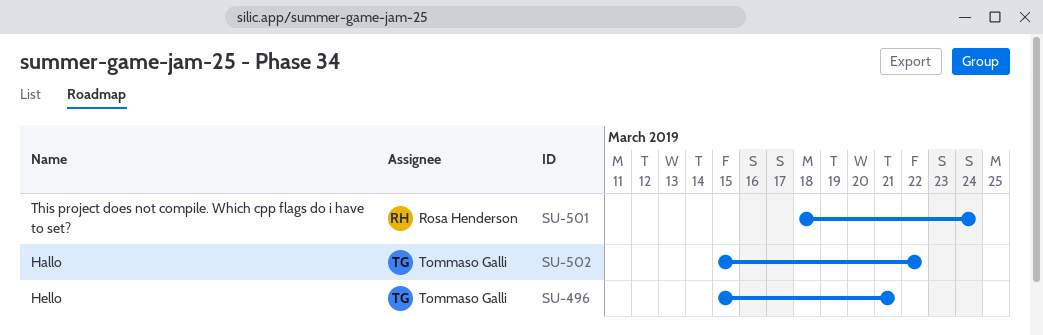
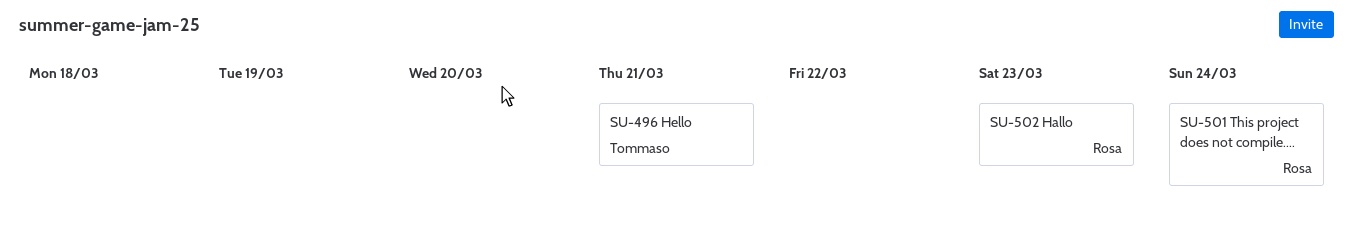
SU-502, owner: Tommaso Galli -> Rosa Henderson
SU-502, due: Mar 22 -> Mar 23

